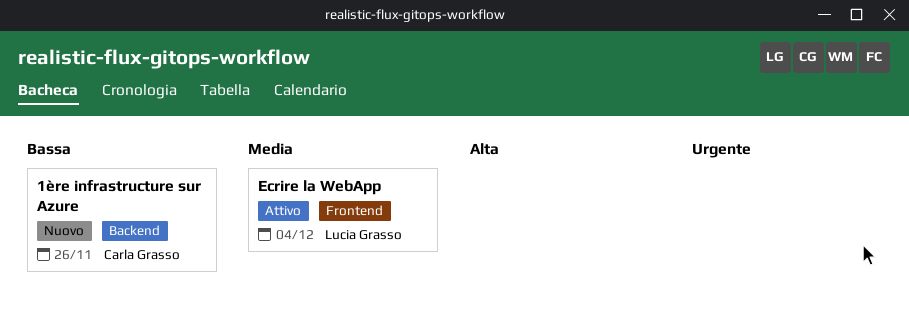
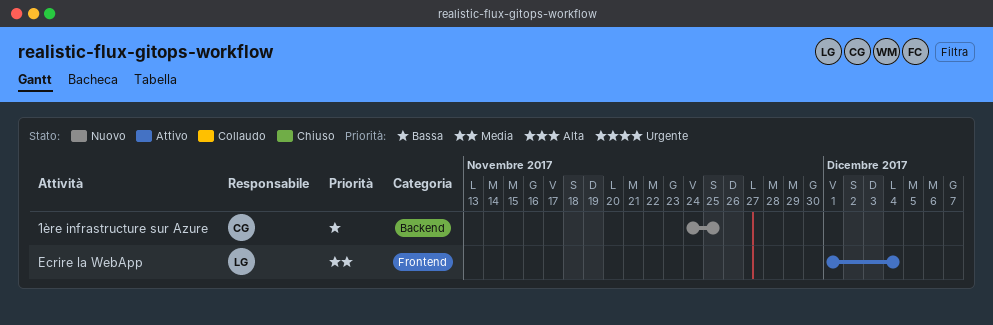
1ère infrastructure sur Azure, due: Nov 26 -> Nov 25

